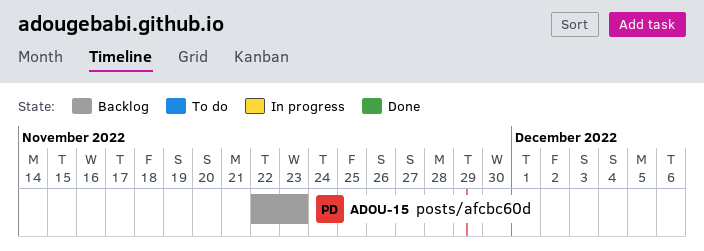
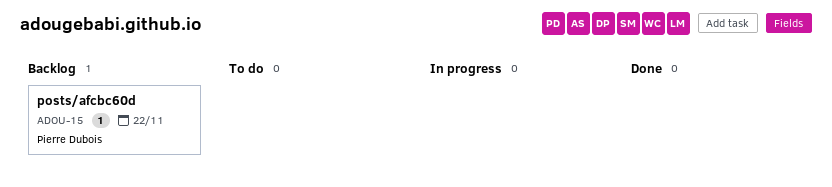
ADOU-15, due: Nov 23 -> Nov 22

